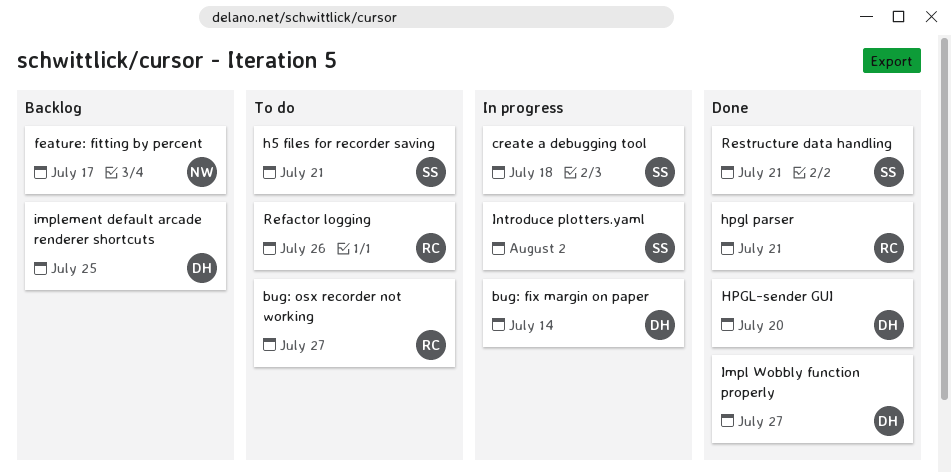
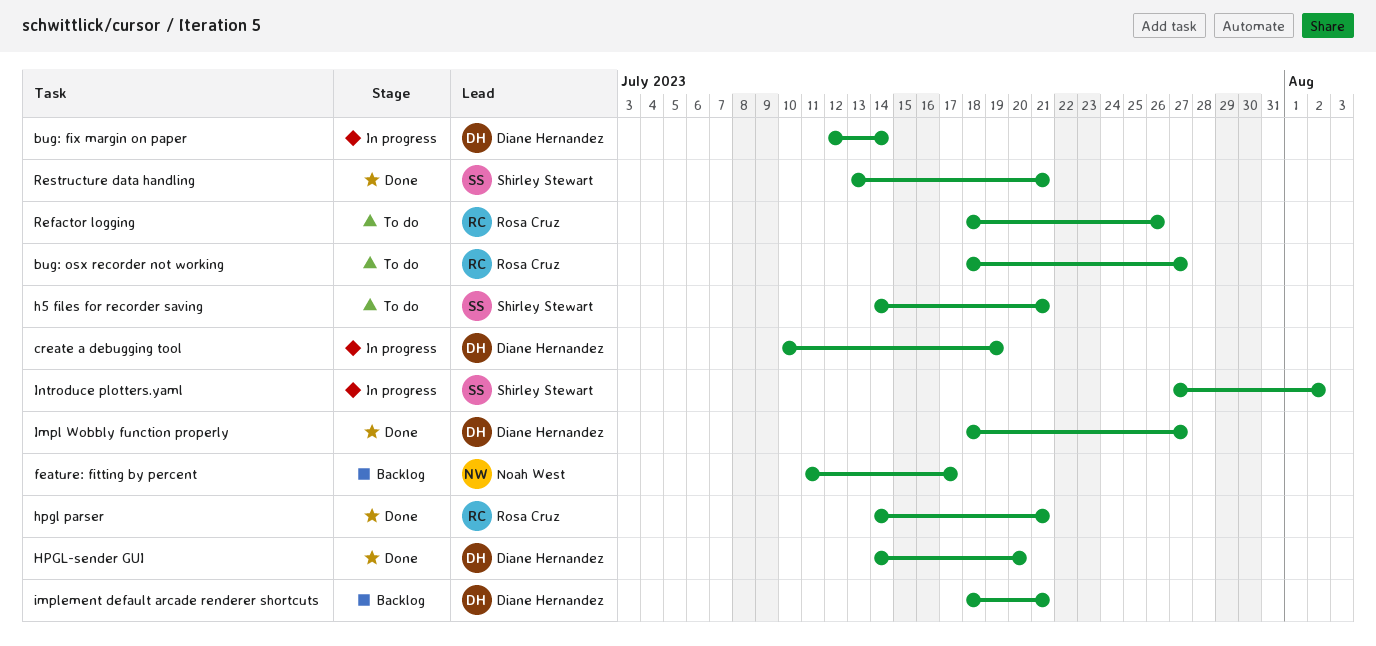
create a debugging tool, owner: Shirley Stewart -> Diane Hernandez
create a debugging tool, due: Jul 18 -> Jul 19
implement default arcade renderer shortcuts, due: Jul 25 -> Jul 21

